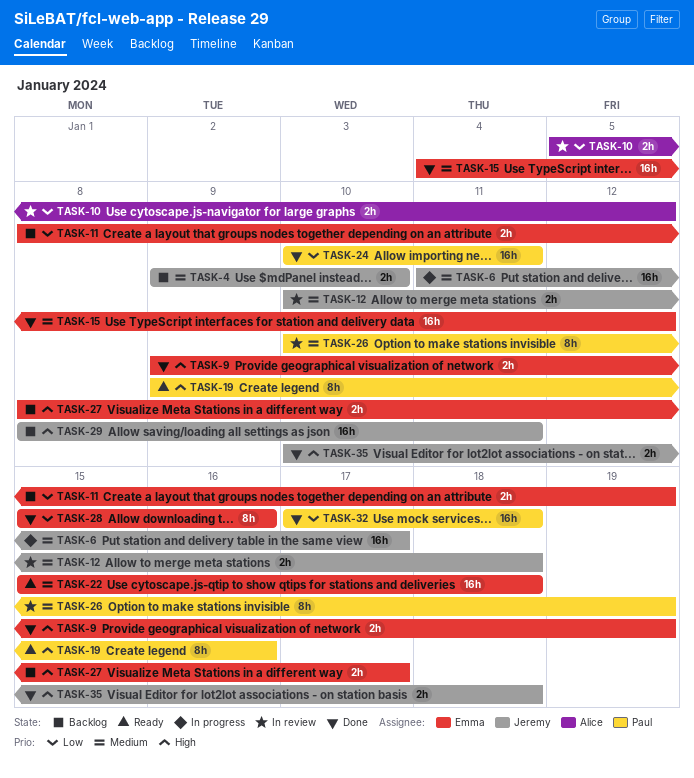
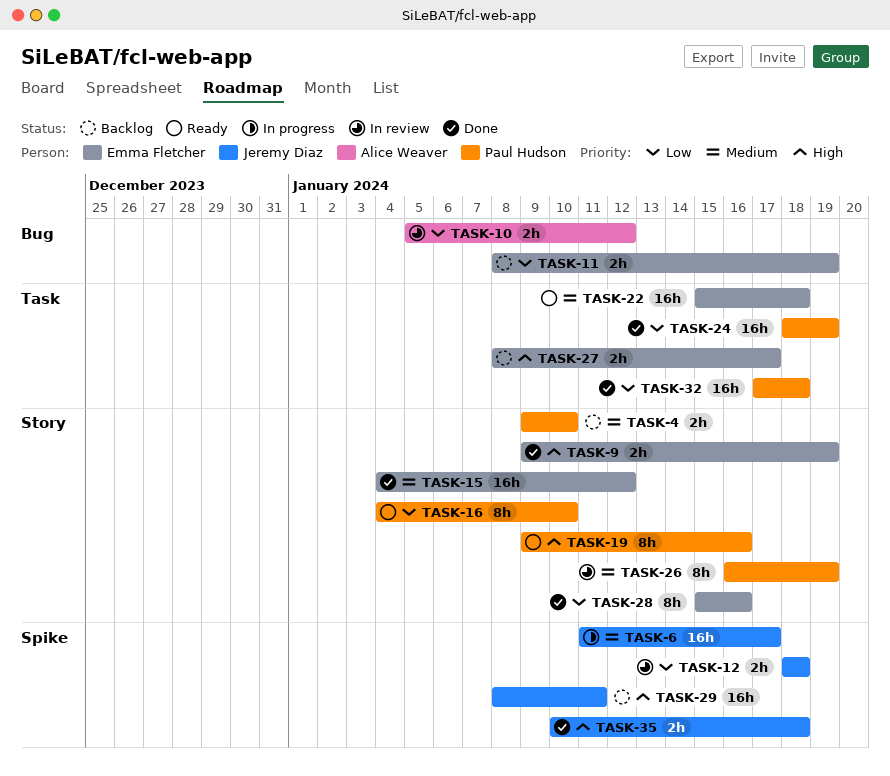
TASK-4, owner: Jeremy Diaz -> Paul Hudson
TASK-12, priority: Medium -> Low
TASK-12, start: Jan 10 -> Jan 18
TASK-16: none -> present
TASK-24, start: Jan 10 -> Jan 18
TASK-24, due: Jan 11 -> Jan 19
TASK-26, start: Jan 10 -> Jan 16

